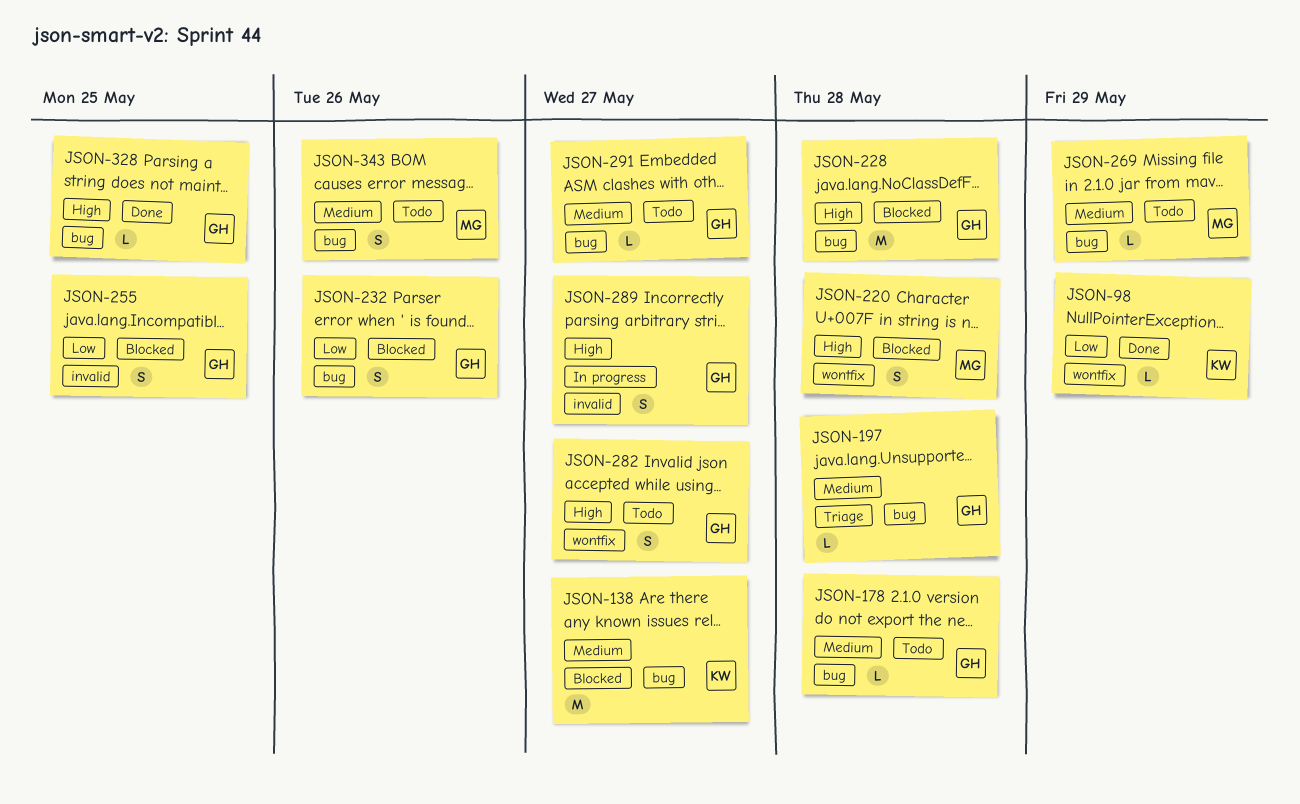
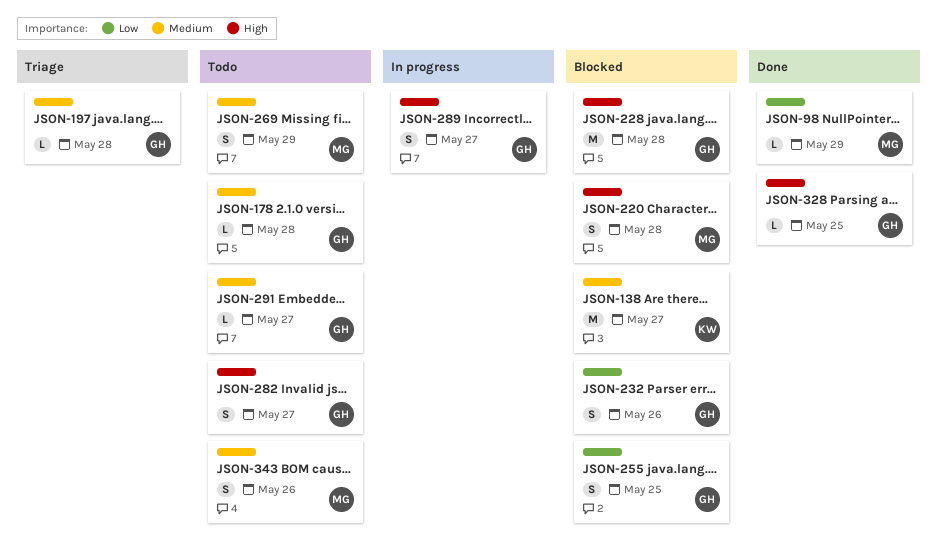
JSON-98, owner: KW -> MG
JSON-269, estimate: L -> S

